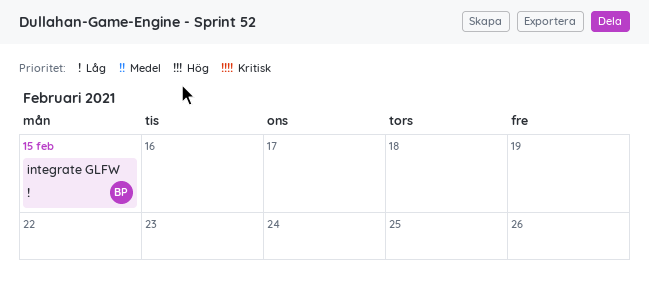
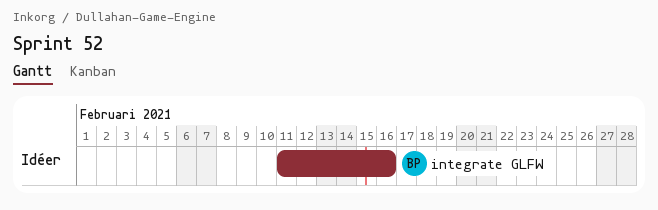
integrate GLFW, due: Feb 15 -> Feb 16

